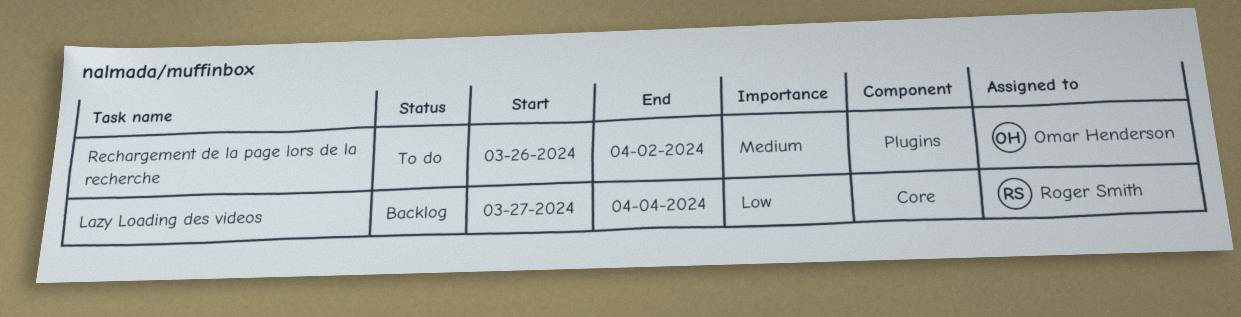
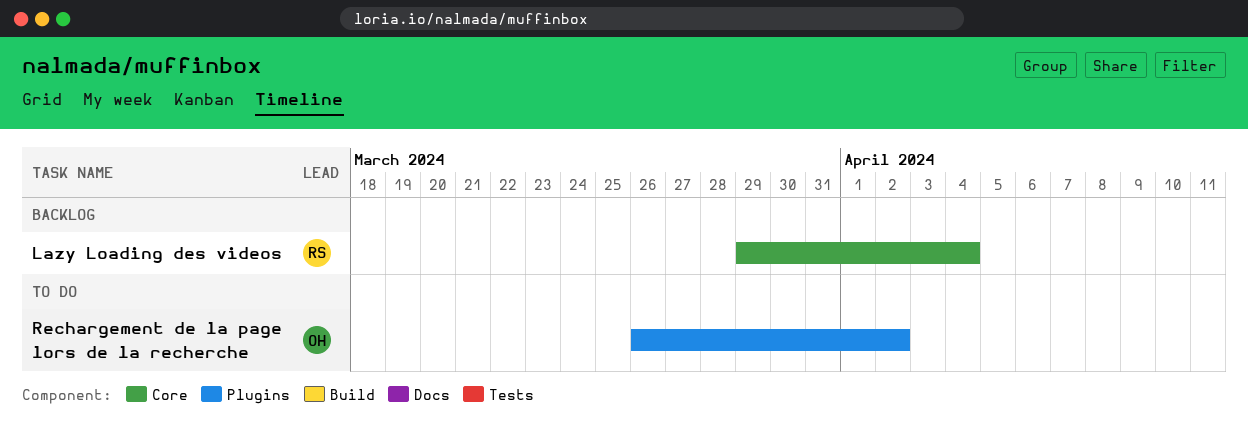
Lazy Loading des videos, start: Mar 27 -> Mar 29

